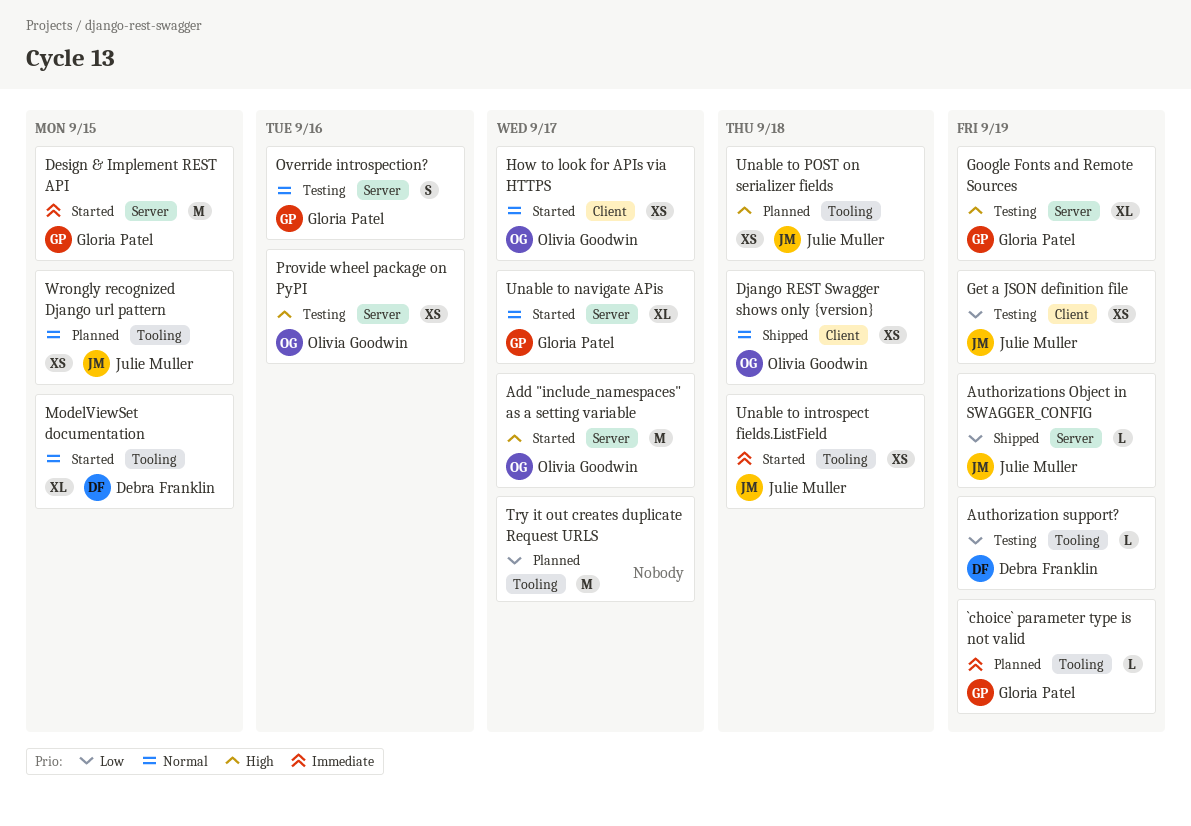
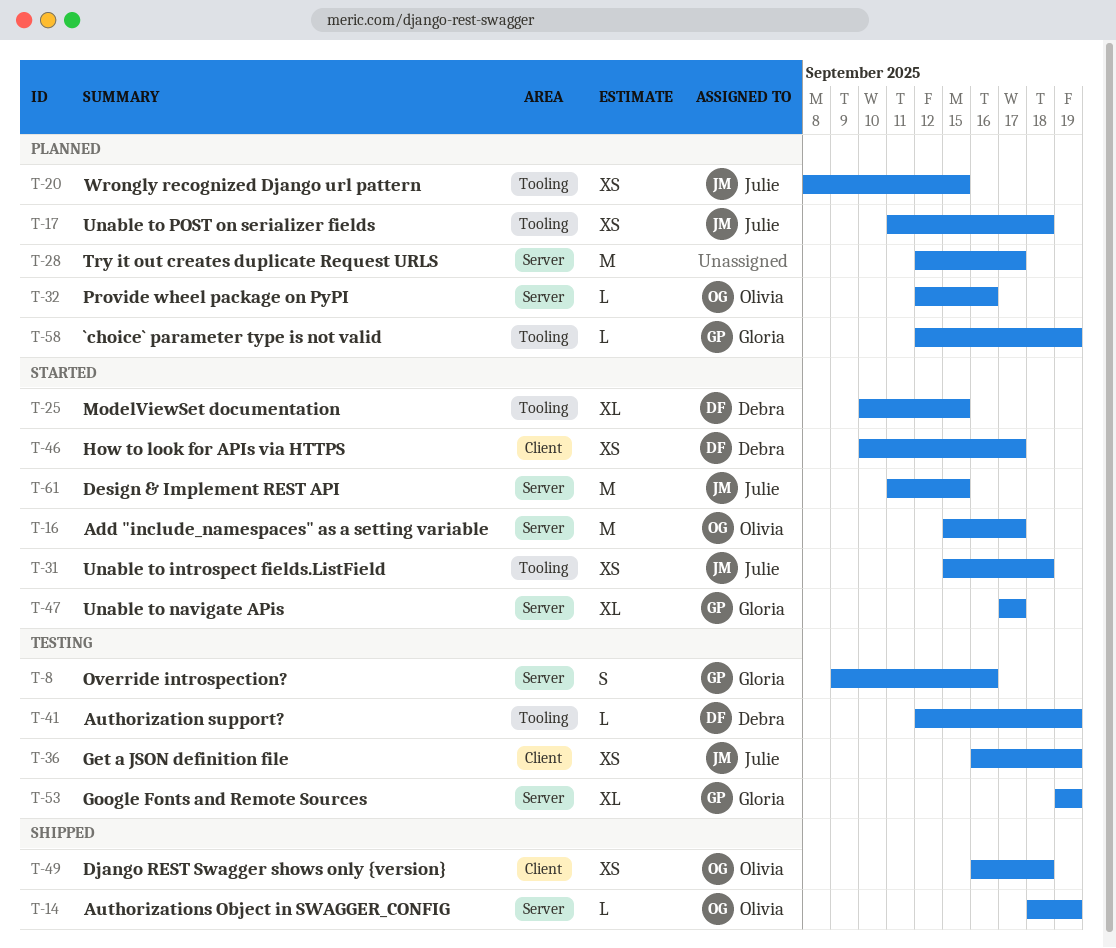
Authorizations Object in SWAGGER_CONFIG, owner: Julie Muller -> Olivia Goodwin
Design & Implement REST API, owner: Gloria Patel -> Julie Muller
How to look for APIs via HTTPS, owner: Olivia Goodwin -> Debra Franklin
Provide wheel package on PyPI, status: Testing -> Planned
Provide wheel package on PyPI, estimate: XS -> L
Try it out creates duplicate Request URLS, label: Tooling -> Server

